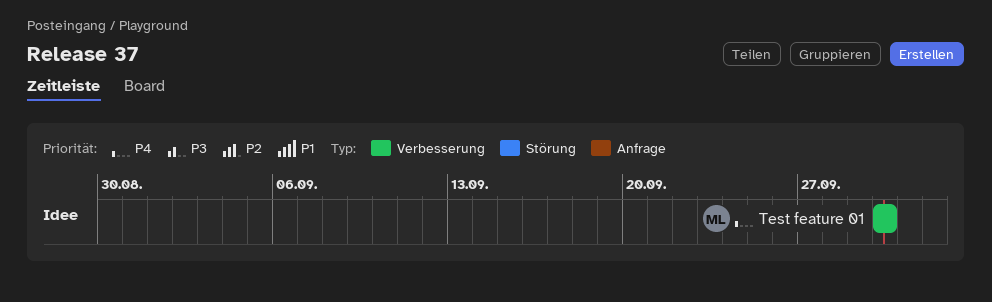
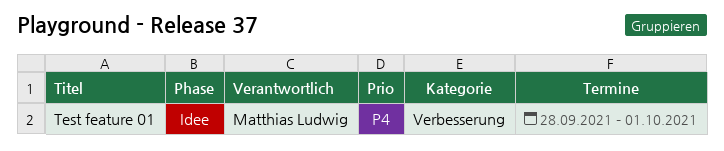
Test feature 01, start: Sep 30 -> Sep 28
Test feature 01, due: Sep 30 -> Oct 1

